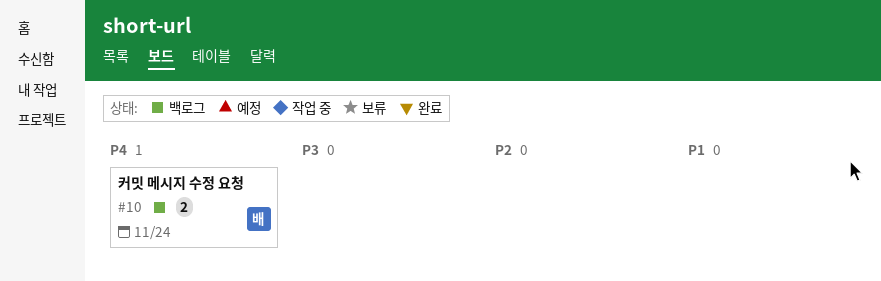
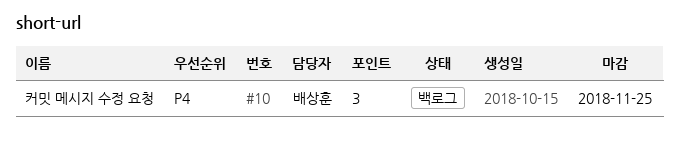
#10, estimate: 2 -> 3
#10, due: Nov 24 -> Nov 25

